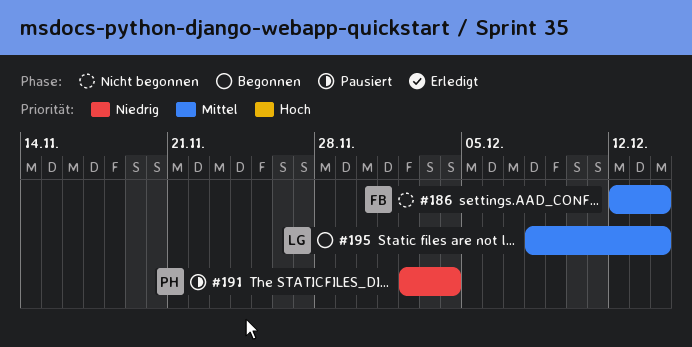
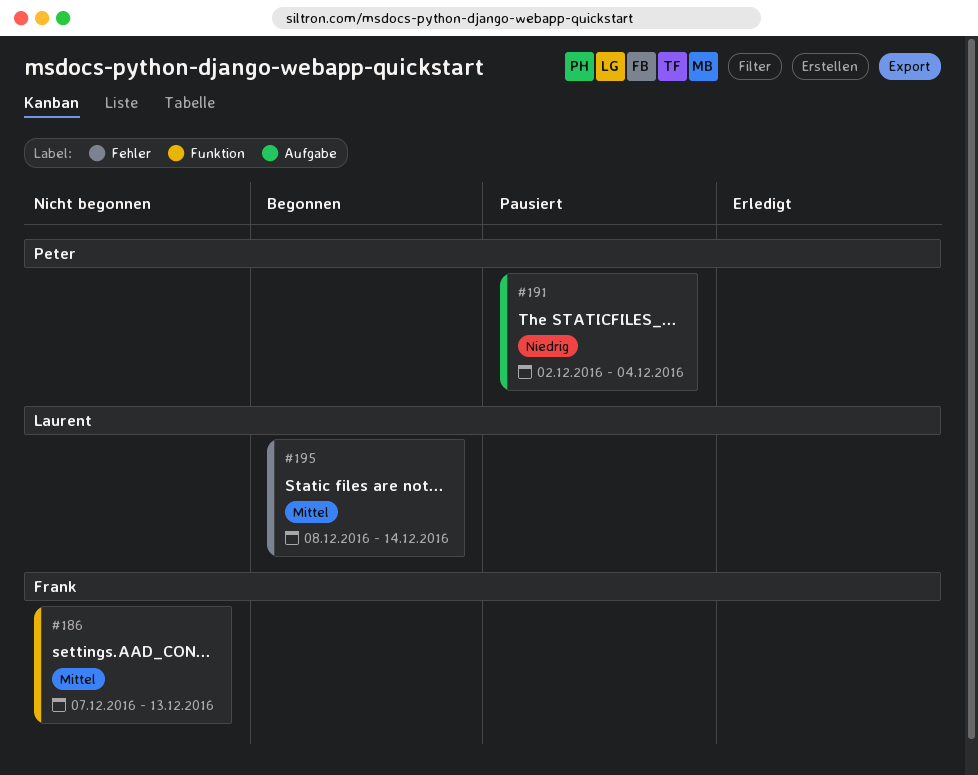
#186, start: Dec 12 -> Dec 7
#186, due: Dec 14 -> Dec 13

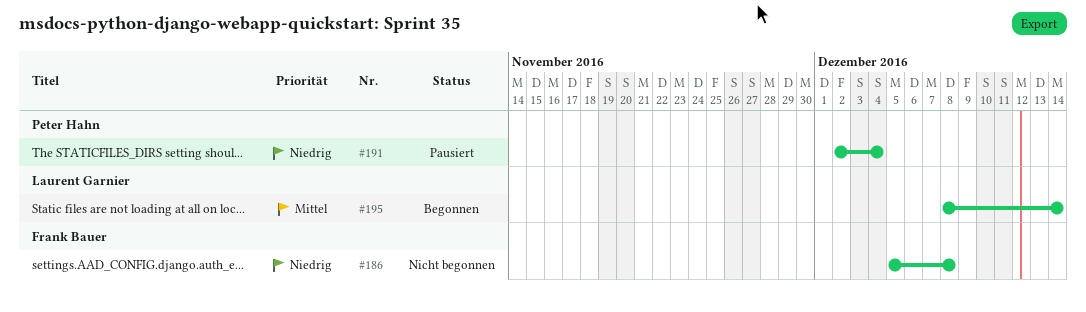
#186, priority: Mittel -> Niedrig
#186, start: Dec 7 -> Dec 5
#186, due: Dec 13 -> Dec 8

